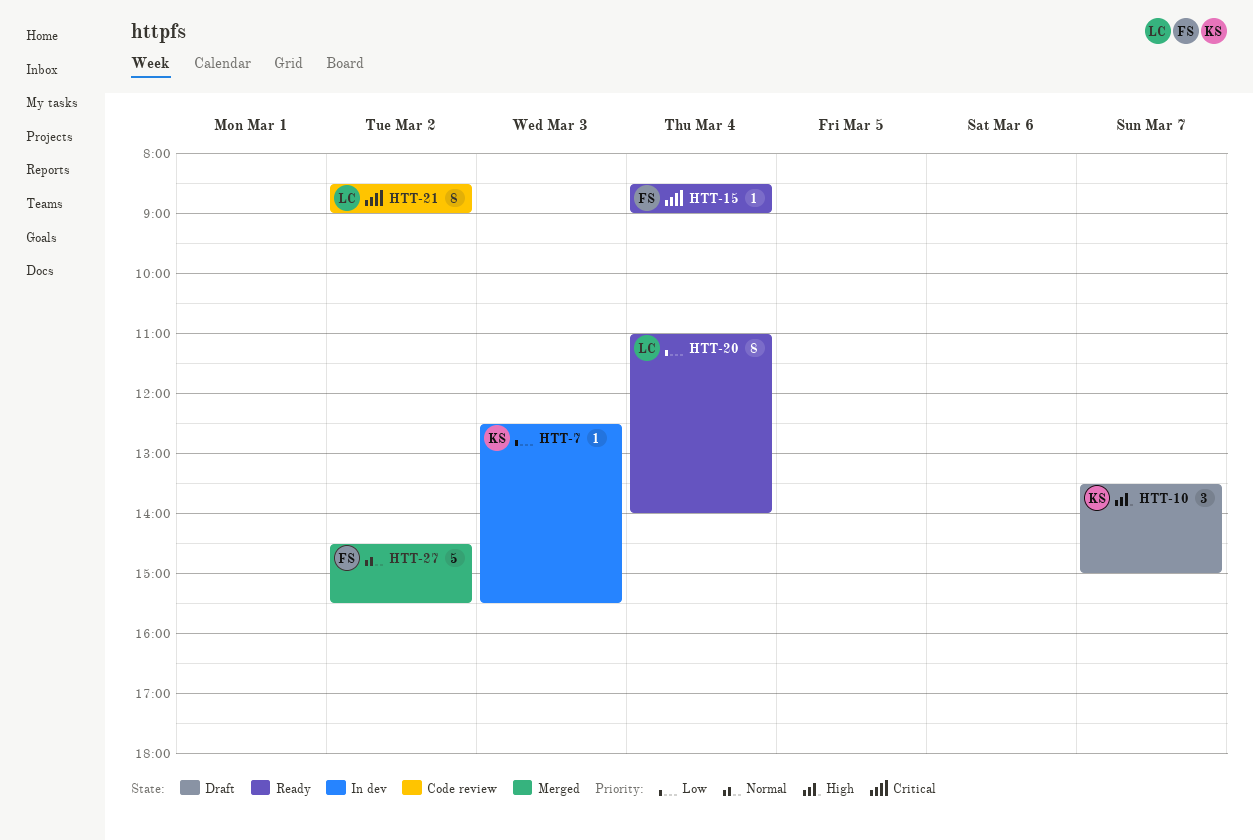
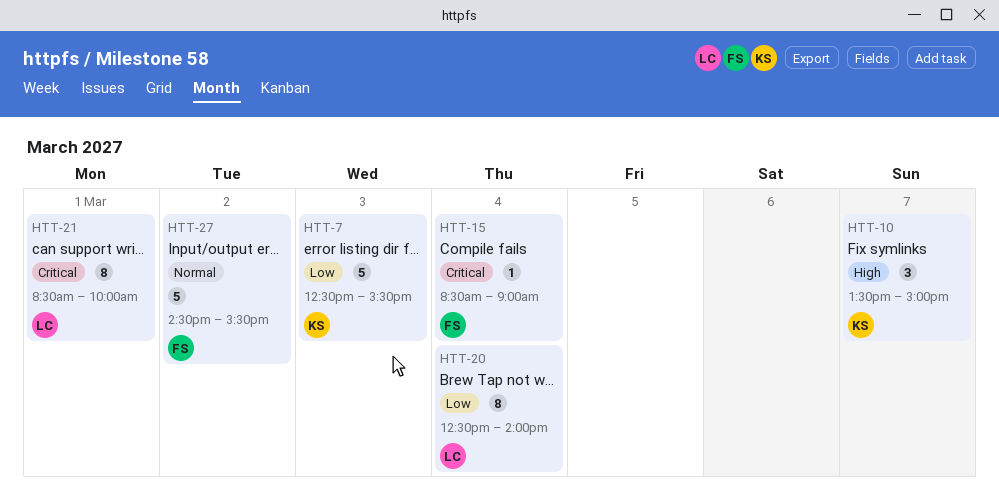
HTT-7, estimate: 1 -> 5
HTT-20, begins: 11:00 -> 12:30
HTT-21, day: Mar 2 -> Mar 1
HTT-21, ends: 09:00 -> 10:00

